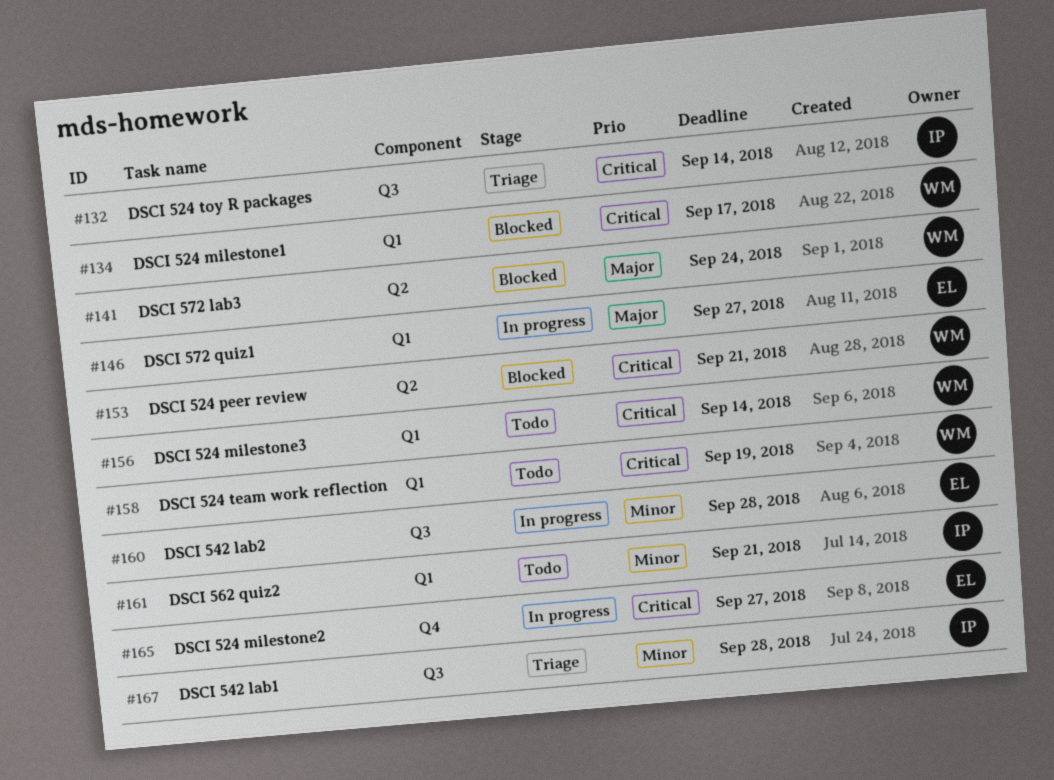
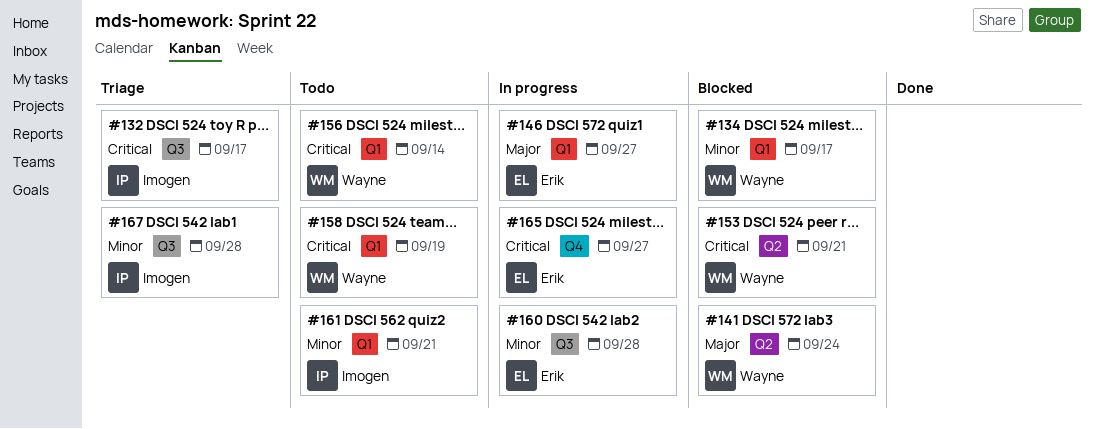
#132, due: Sep 14 -> Sep 17
#134, priority: Critical -> Minor

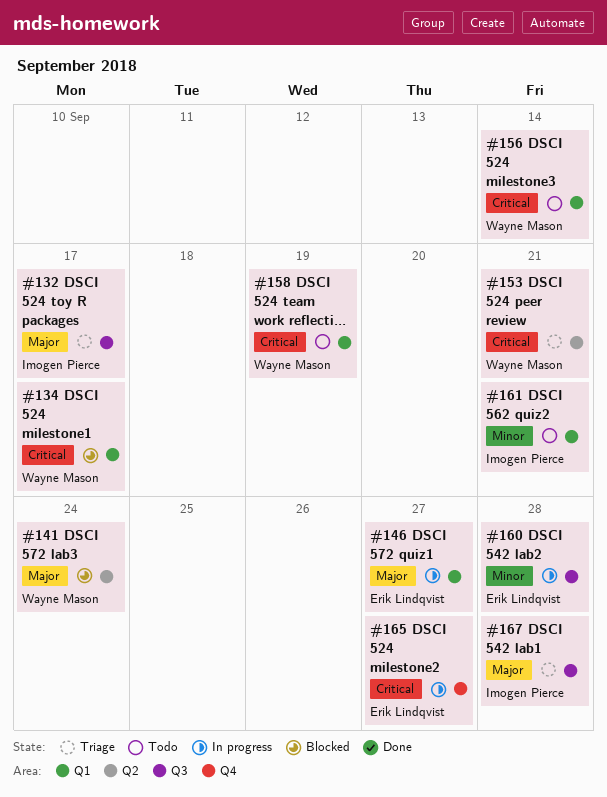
#132, priority: Critical -> Major
#134, priority: Minor -> Critical
#153, status: Blocked -> Triage
#167, priority: Minor -> Major

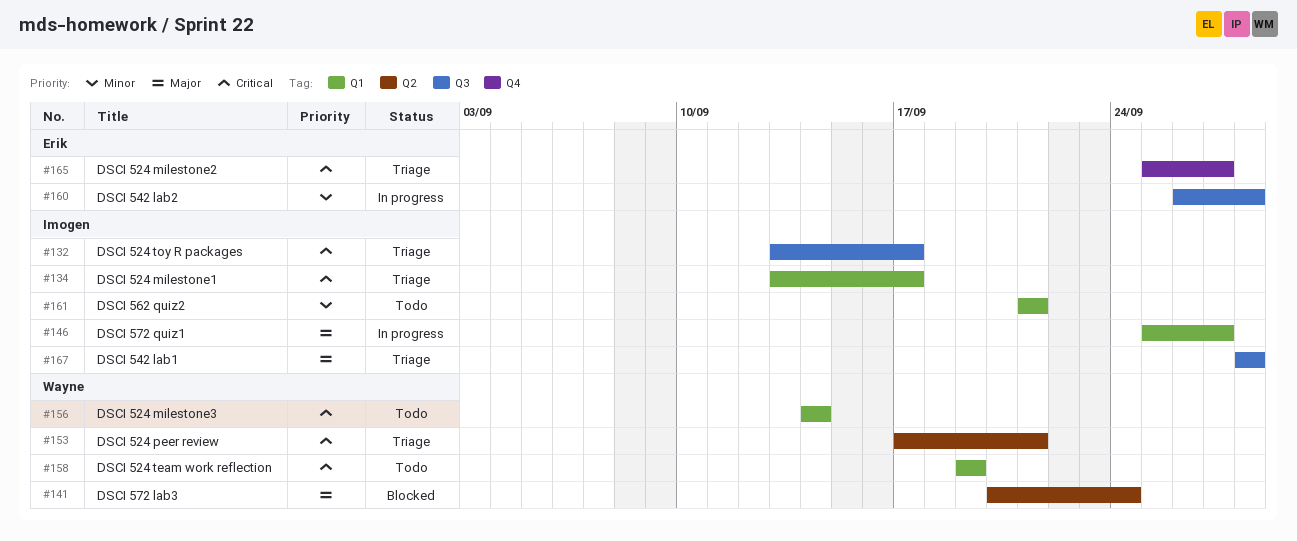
#132, priority: Major -> Critical
#134, status: Blocked -> Triage
#134, owner: Wayne Mason -> Imogen Pierce
#146, owner: Erik Lindqvist -> Imogen Pierce
#165, status: In progress -> Triage

